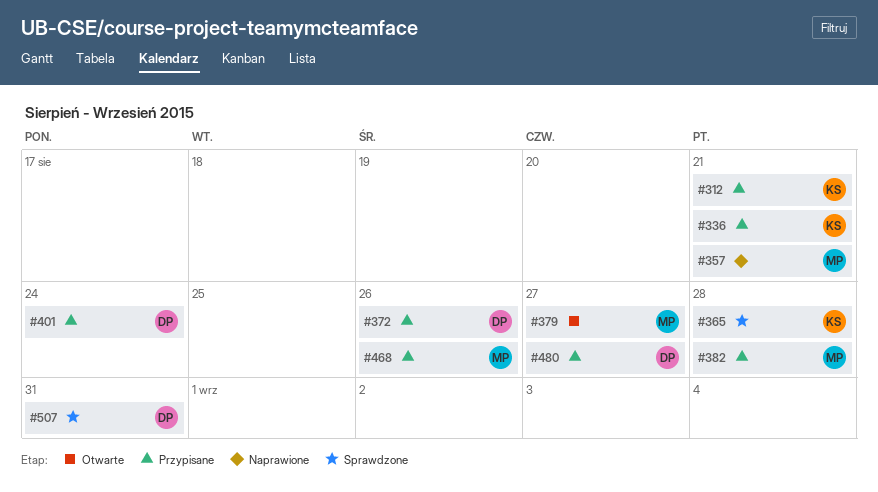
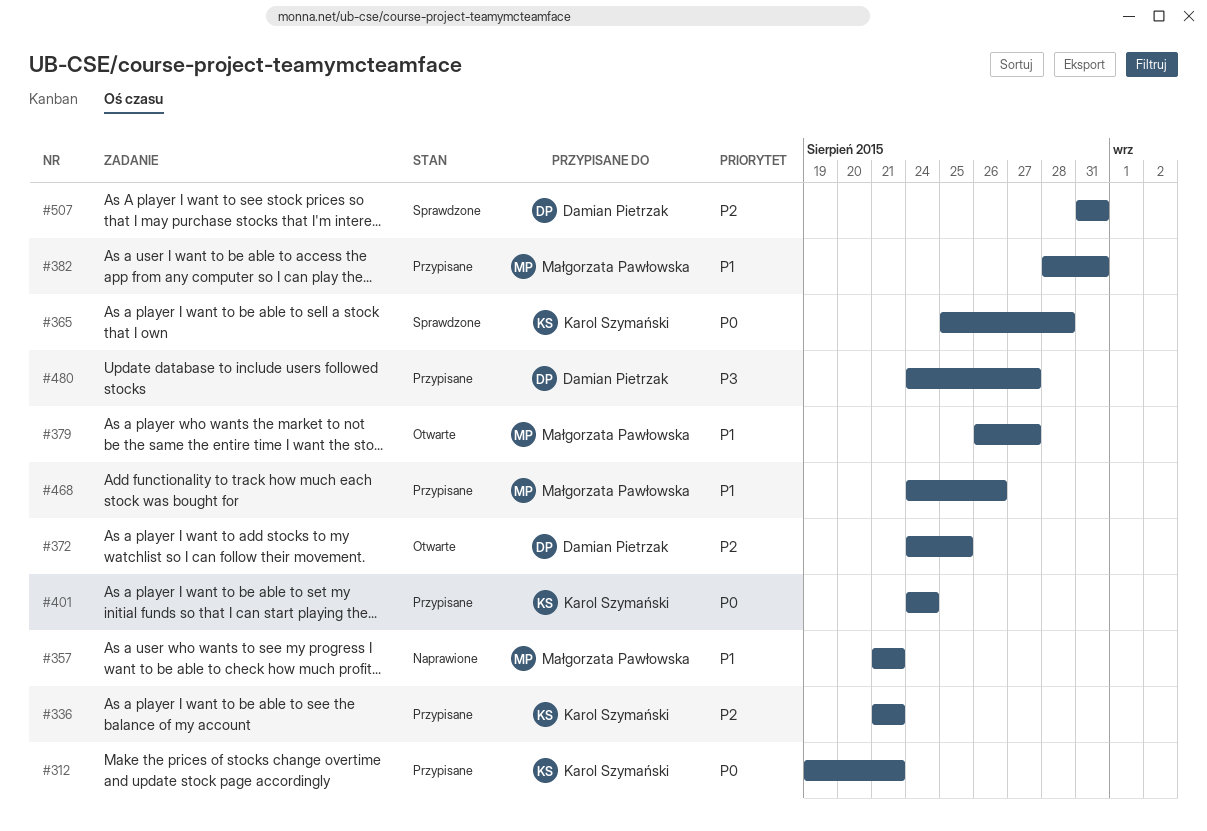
#372, status: Przypisane -> Otwarte
#372, due: Aug 26 -> Aug 25
#382, due: Aug 28 -> Aug 31
#401, owner: Damian Pietrzak -> Karol Szymański

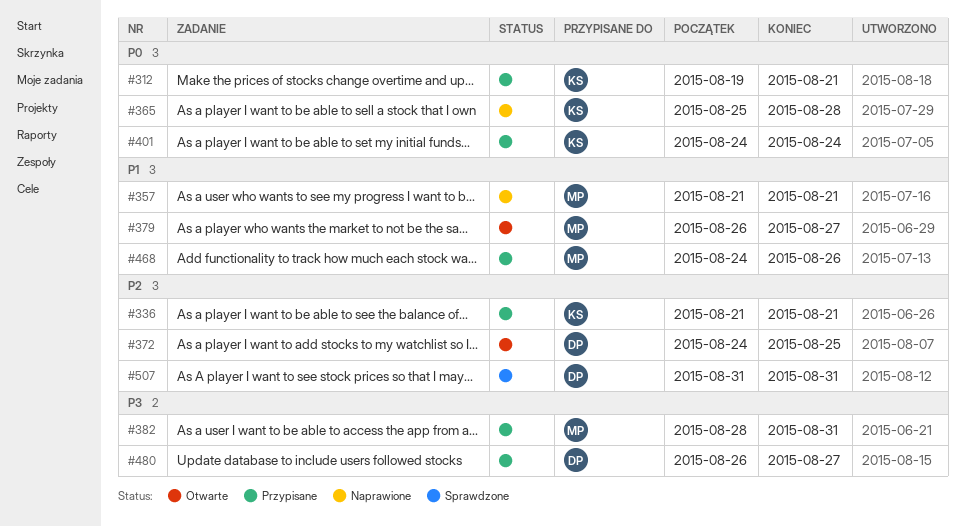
#365, status: Sprawdzone -> Naprawione
#382, priority: P1 -> P3
#480, start: Aug 24 -> Aug 26

